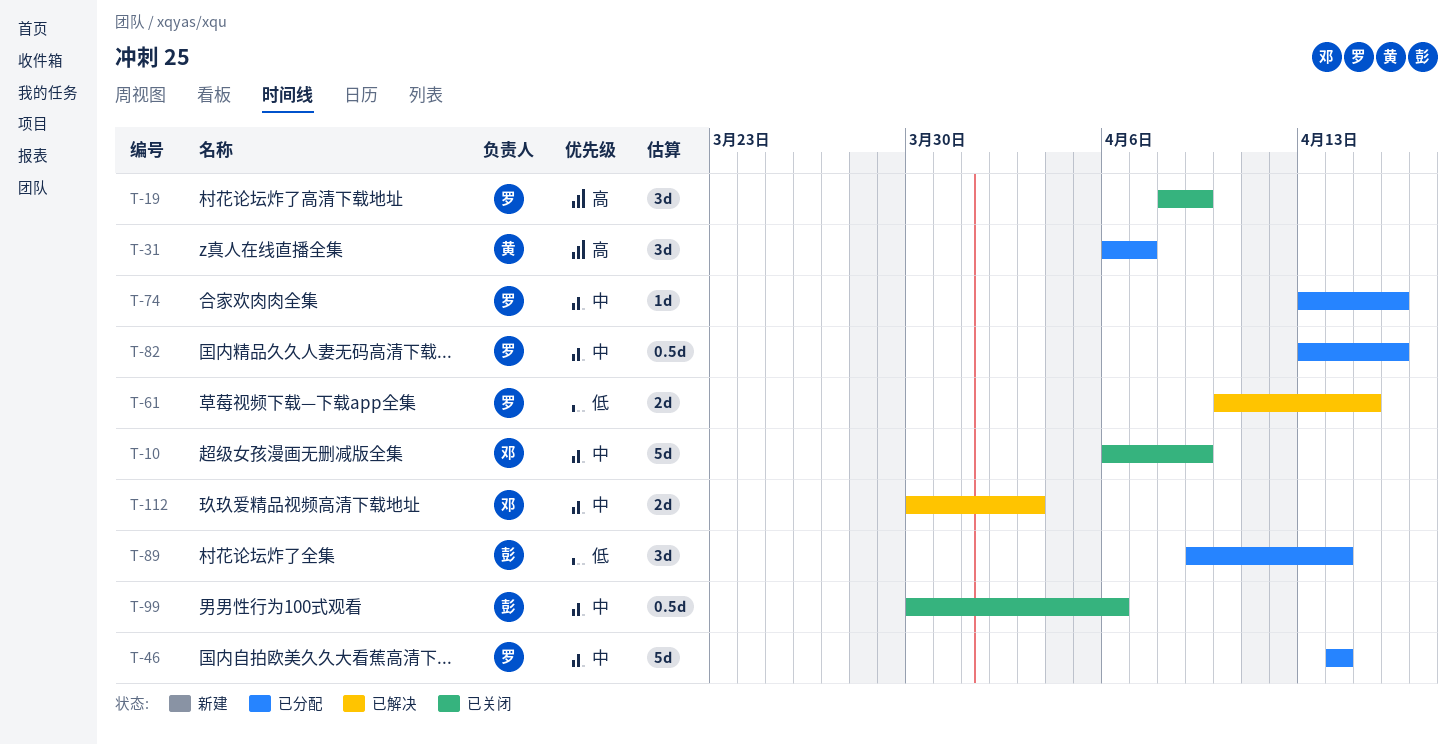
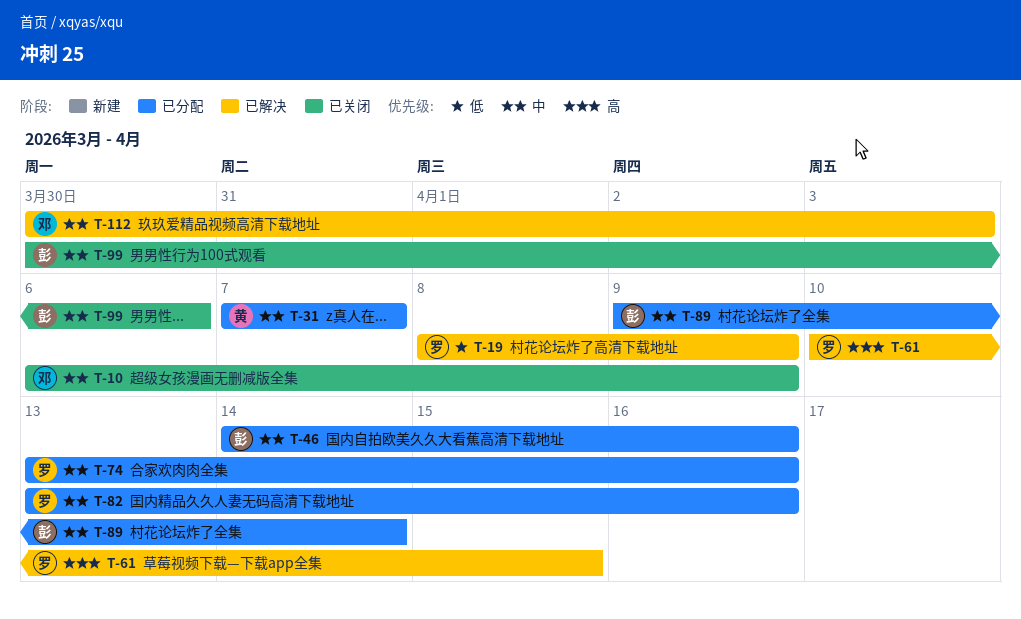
T-19, status: 已关闭 -> 已解决
T-19, priority: 高 -> 低
T-31, priority: 高 -> 中
T-31, start: Apr 6 -> Apr 7
T-46, owner: 罗 -> 彭
T-46, due: Apr 14 -> Apr 16
T-61, priority: 低 -> 高
T-89, priority: 低 -> 中

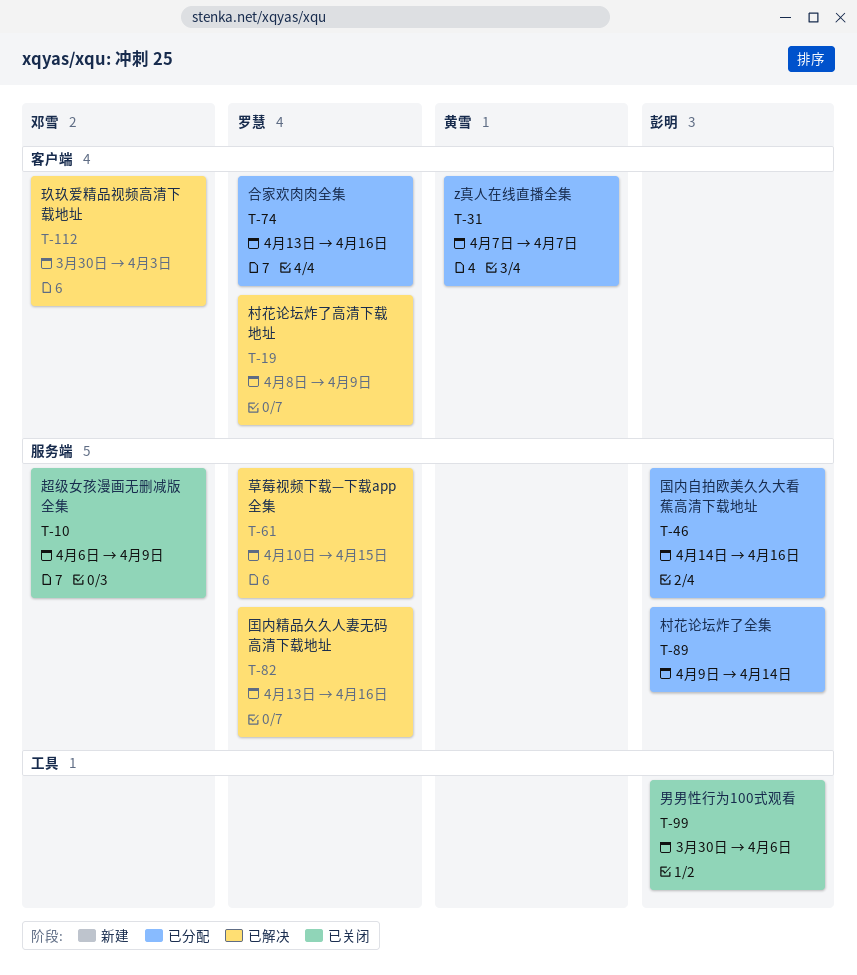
T-82, status: 已分配 -> 已解决

